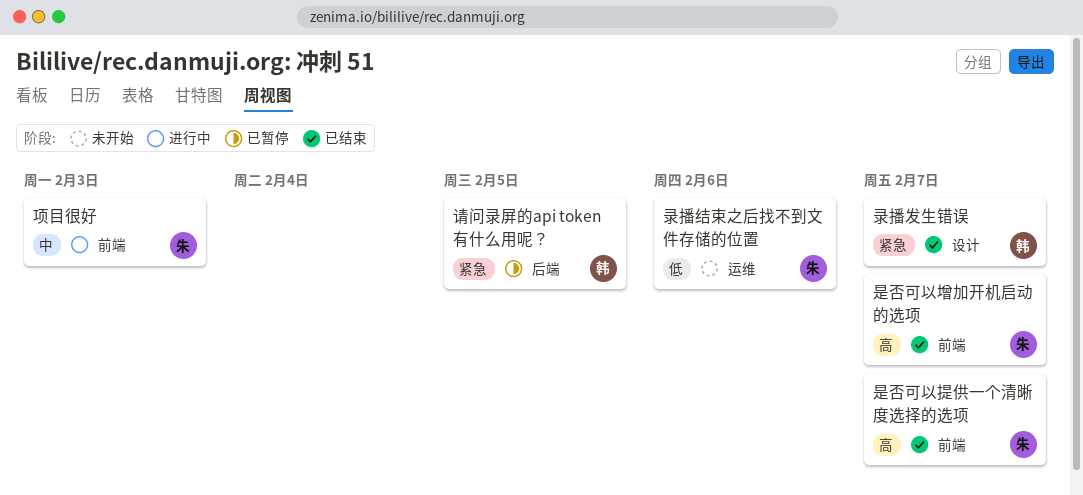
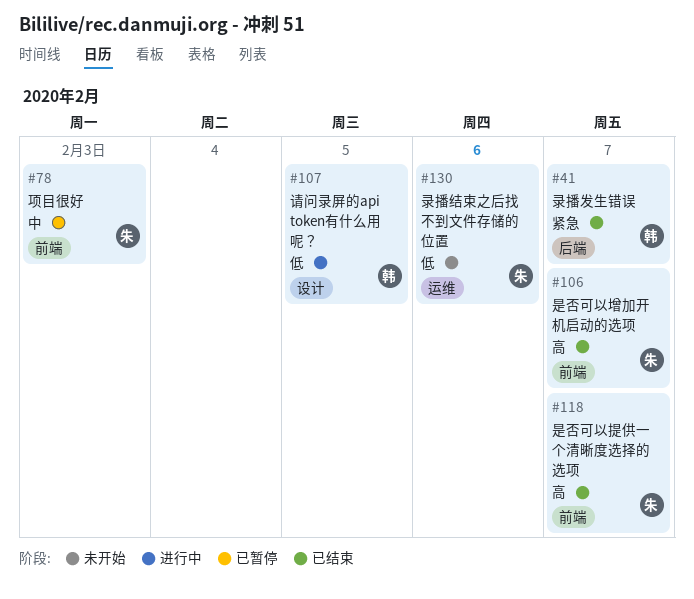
录播发生错误, label: 设计 -> 后端
请问录屏的api token有什么用呢？, status: 已暂停 -> 进行中
请问录屏的api token有什么用呢？, priority: 紧急 -> 低
请问录屏的api token有什么用呢？, label: 后端 -> 设计
项目很好, status: 进行中 -> 已暂停

